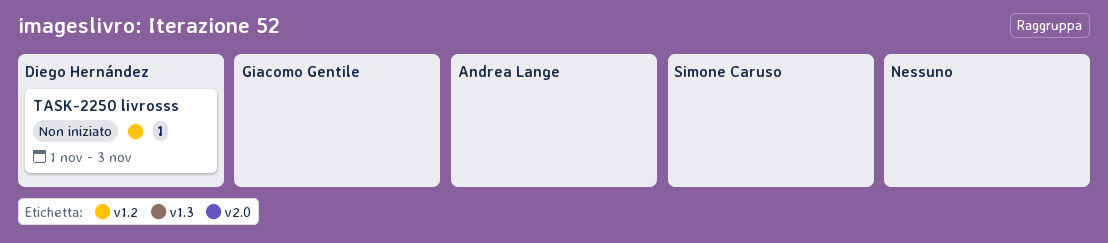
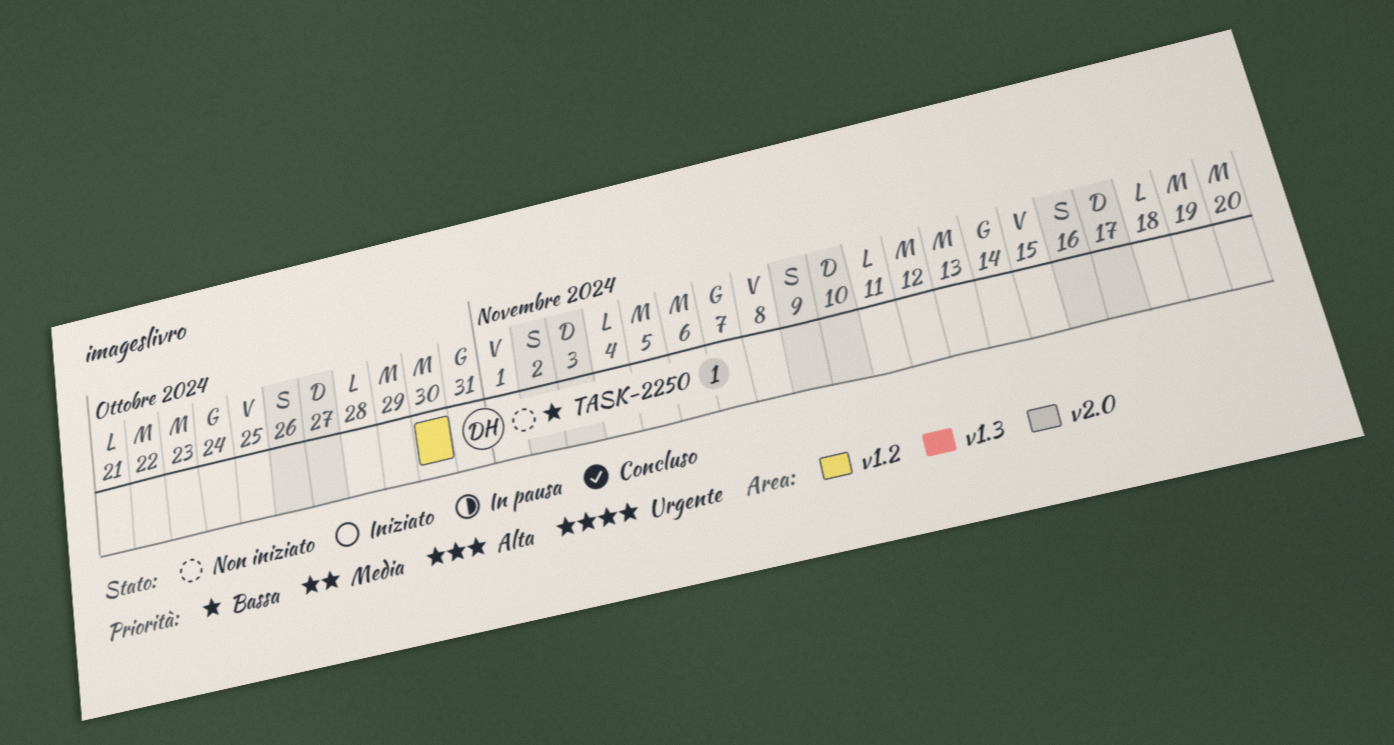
TASK-2250, start: Nov 1 -> Oct 30
TASK-2250, due: Nov 3 -> Oct 30

